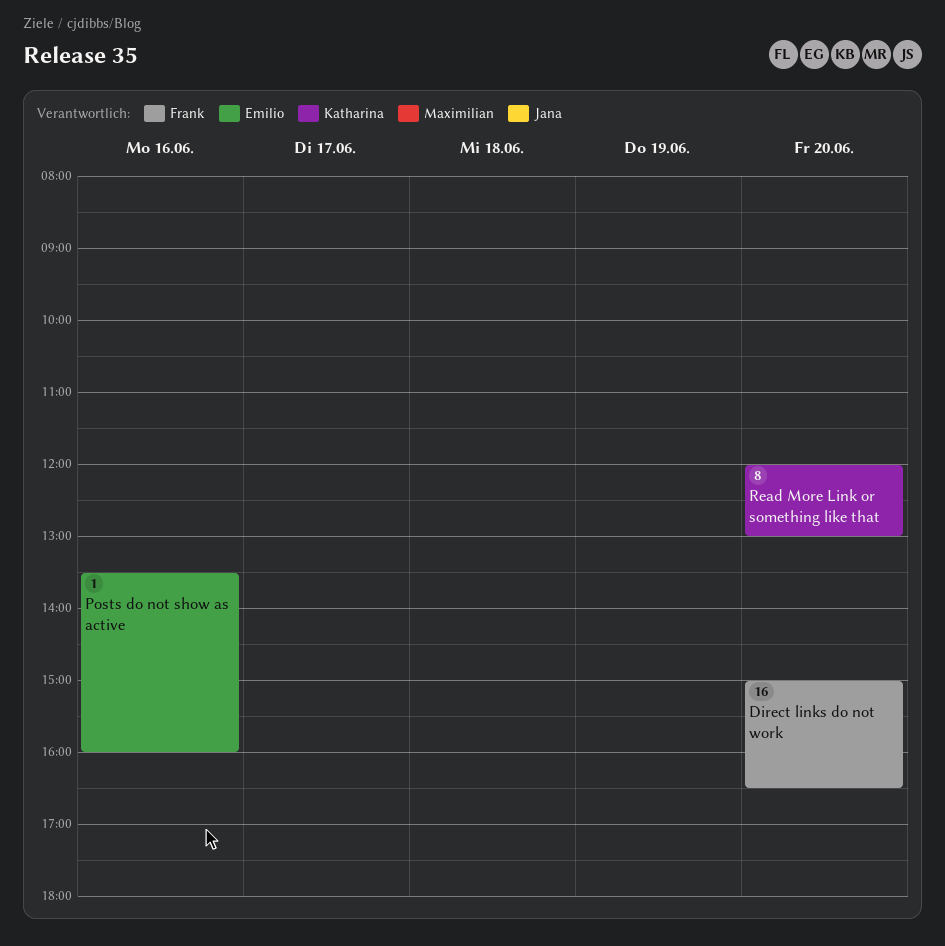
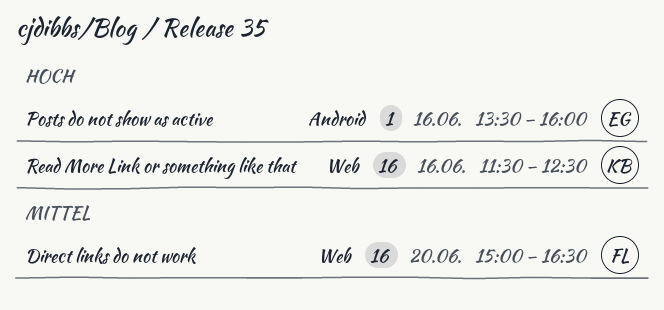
Read More Link or something like that, estimate: 8 -> 16
Read More Link or something like that, day: Jun 20 -> Jun 16
Read More Link or something like that, begins: 12:00 -> 11:30
Read More Link or something like that, ends: 13:00 -> 12:30

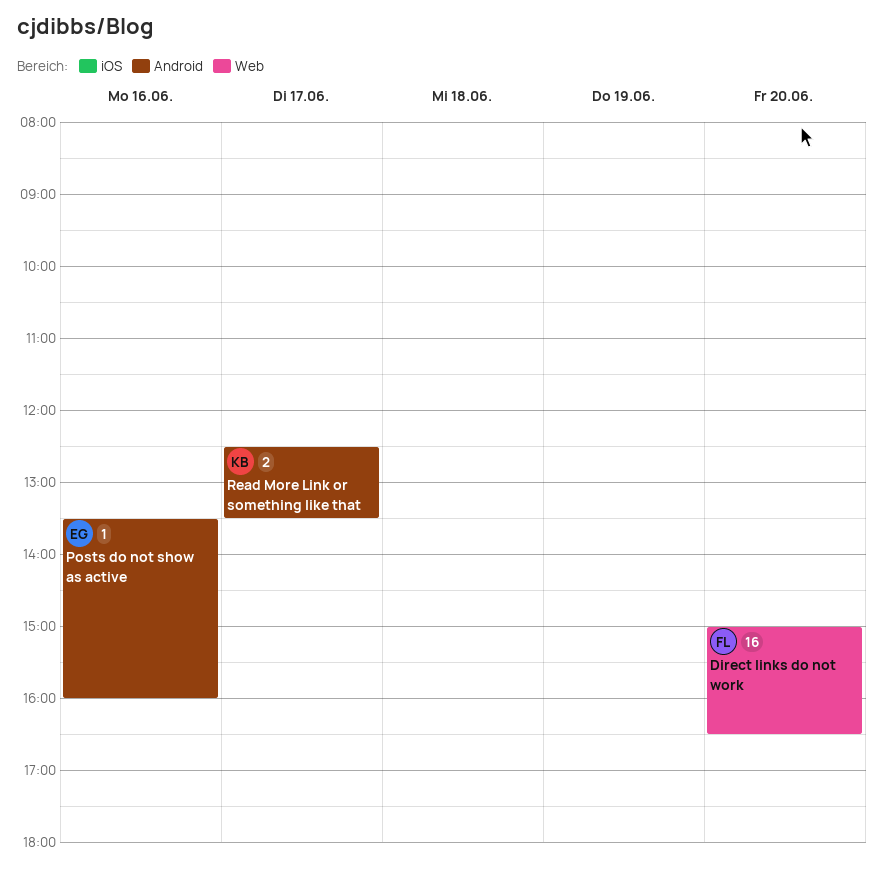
Read More Link or something like that, label: Web -> Android
Read More Link or something like that, estimate: 16 -> 2
Read More Link or something like that, day: Jun 16 -> Jun 17
Read More Link or something like that, begins: 11:30 -> 12:30
Read More Link or something like that, ends: 12:30 -> 13:30

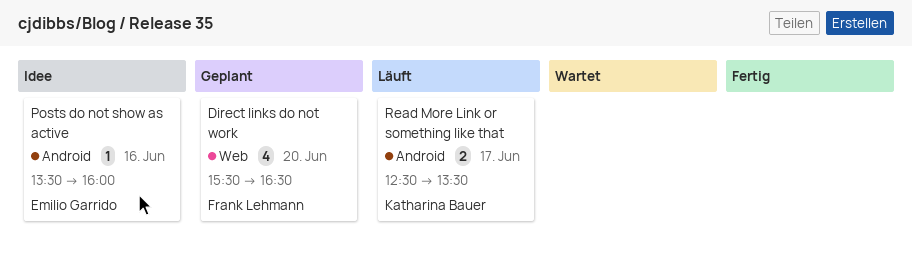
Direct links do not work, estimate: 16 -> 4
Direct links do not work, begins: 15:00 -> 15:30

